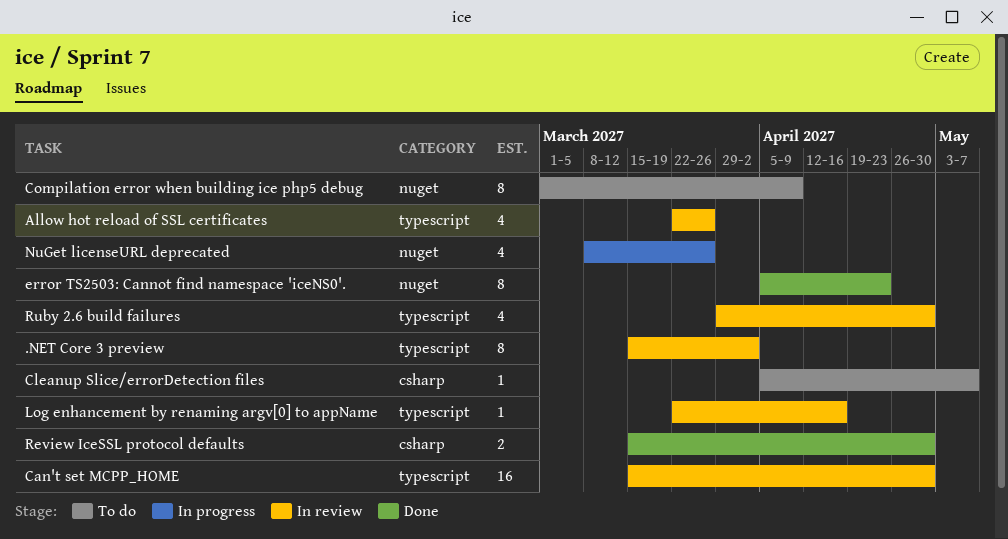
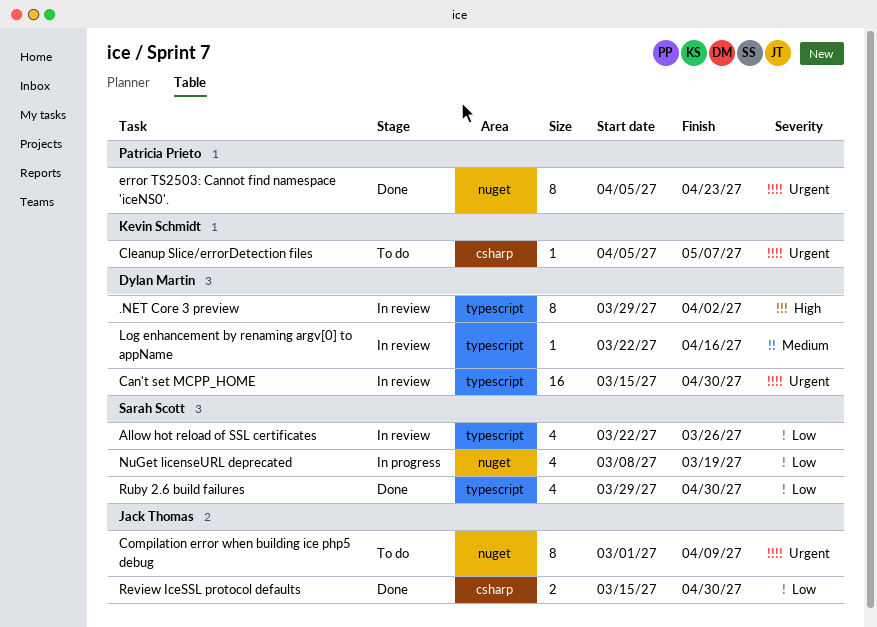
.NET Core 3 preview, start: Mar 15 -> Mar 29
NuGet licenseURL deprecated, due: Mar 26 -> Mar 19
Ruby 2.6 build failures, status: In review -> Done

